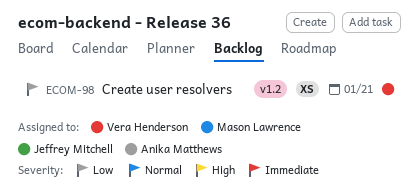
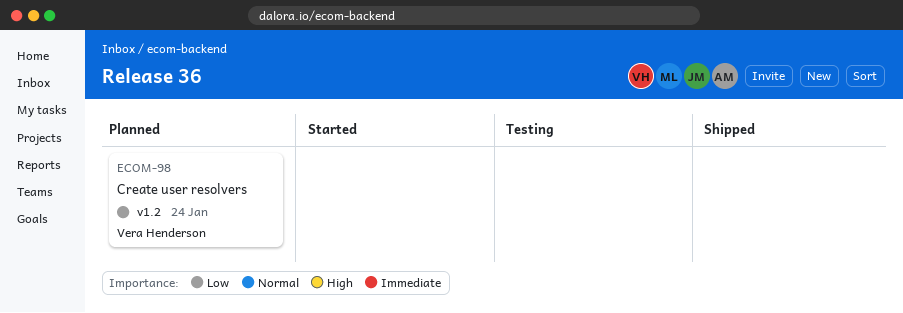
ECOM-98, due: Jan 21 -> Jan 24

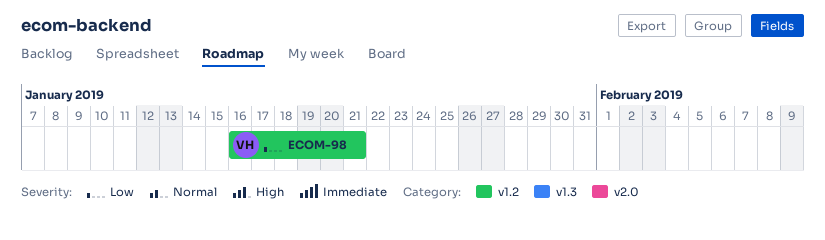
ECOM-98, due: Jan 24 -> Jan 21

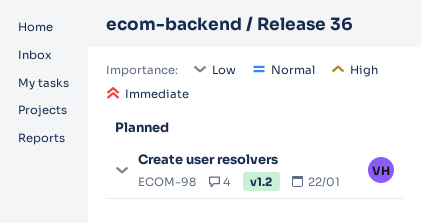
ECOM-98, due: Jan 21 -> Jan 22

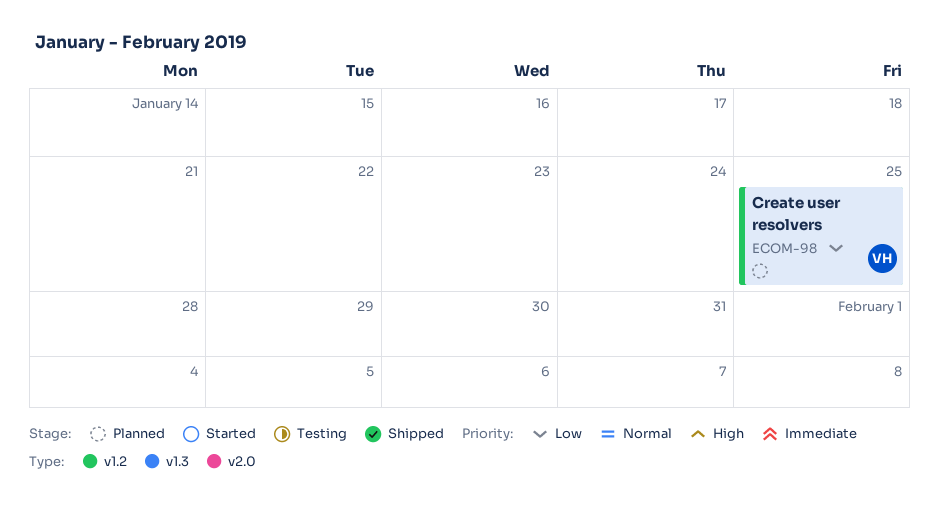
ECOM-98, due: Jan 22 -> Jan 25

